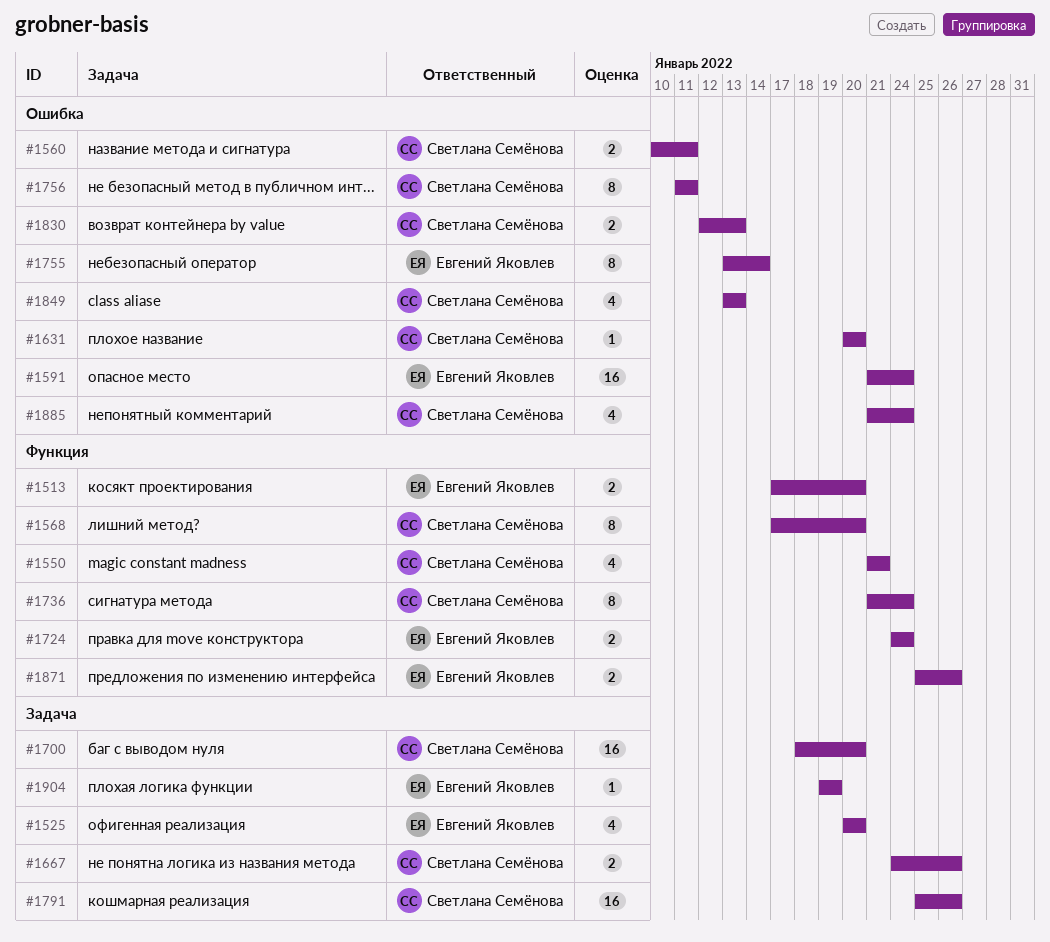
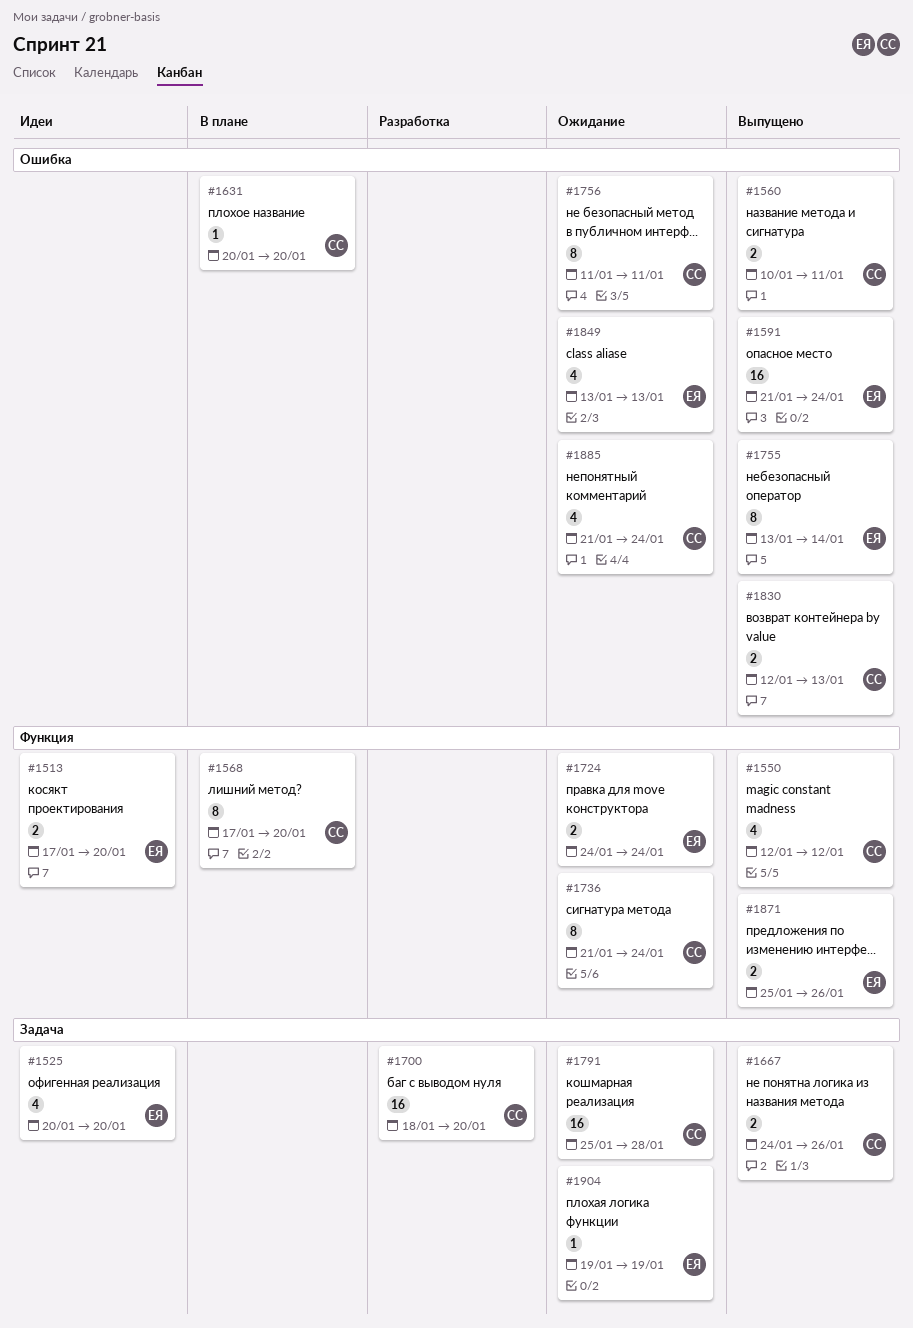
#1550, start: Jan 21 -> Jan 12
#1550, due: Jan 21 -> Jan 12
#1791, due: Jan 26 -> Jan 28
#1849, owner: Светлана Семёнова -> Евгений Яковлев

